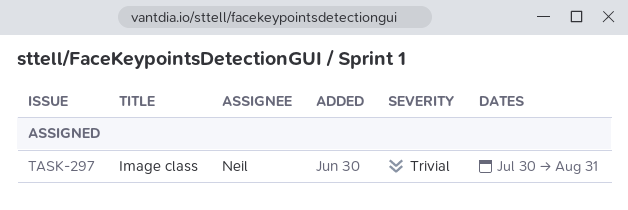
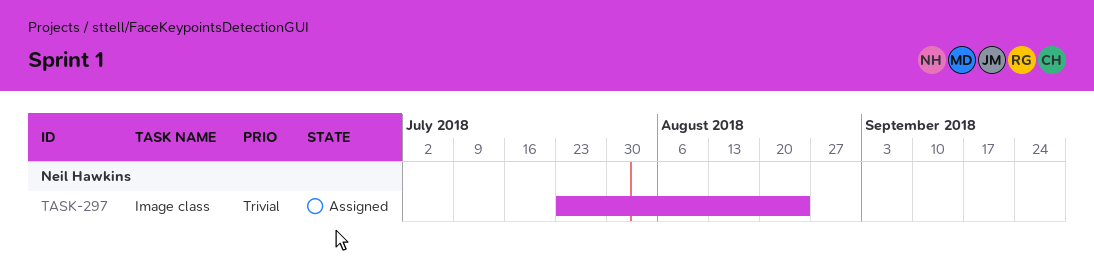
TASK-297, start: Jul 30 -> Jul 23
TASK-297, due: Aug 31 -> Aug 24

